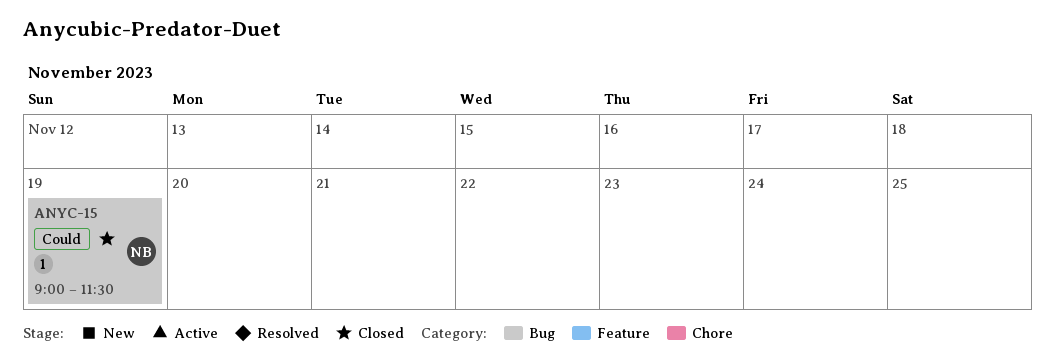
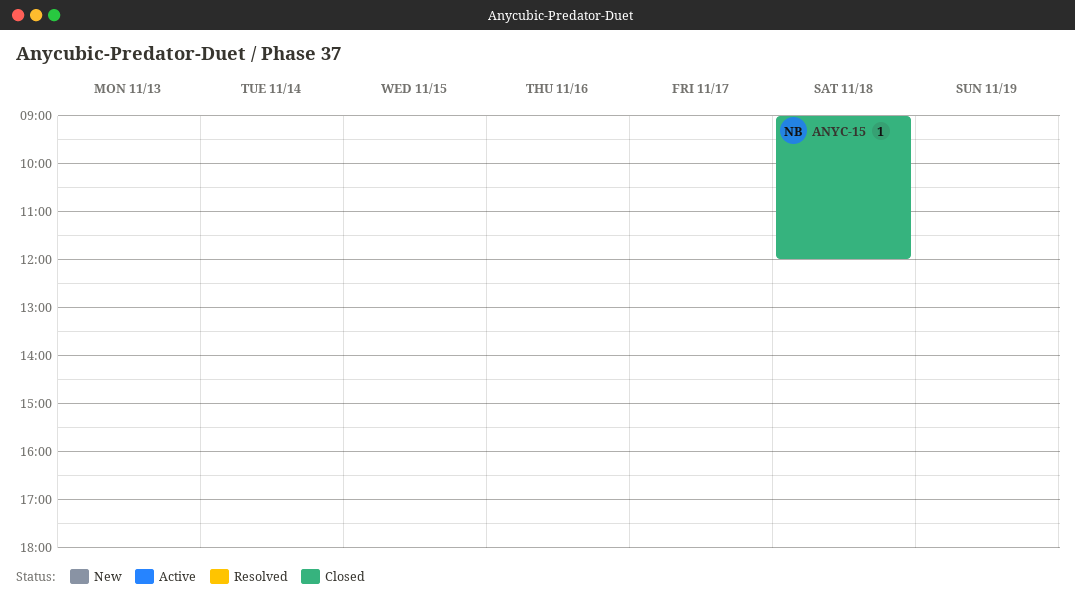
ANYC-15, day: Nov 19 -> Nov 18
ANYC-15, ends: 11:30 -> 12:00

